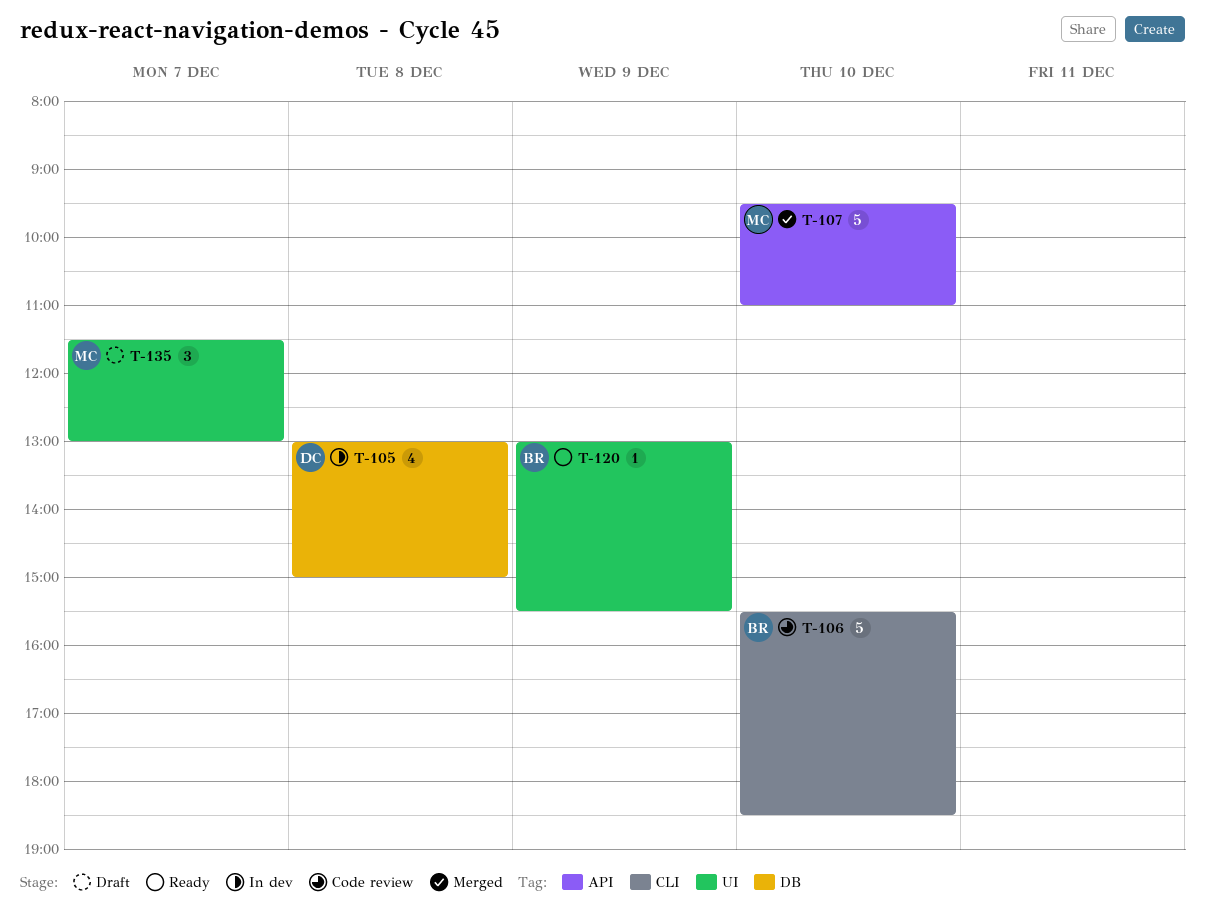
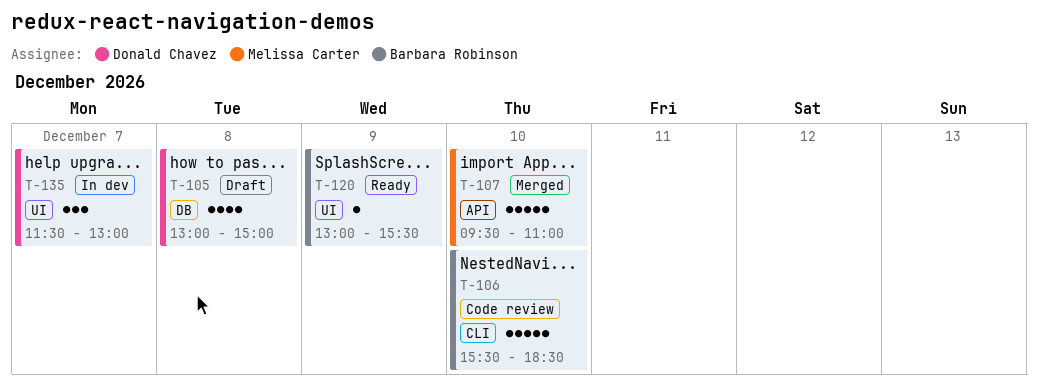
T-105, status: In dev -> Draft
T-135, status: Draft -> In dev
T-135, owner: Melissa Carter -> Donald Chavez

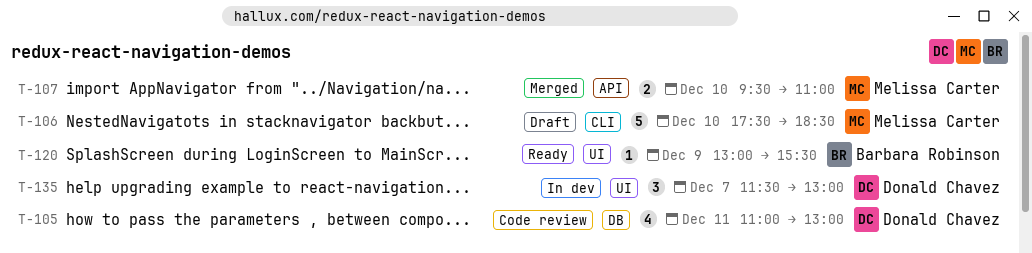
T-105, status: Draft -> Code review
T-105, day: Dec 8 -> Dec 11
T-105, begins: 13:00 -> 11:00
T-105, ends: 15:00 -> 13:00
T-106, status: Code review -> Draft
T-106, owner: Barbara Robinson -> Melissa Carter
T-106, begins: 15:30 -> 17:30
T-107, estimate: 5 -> 2

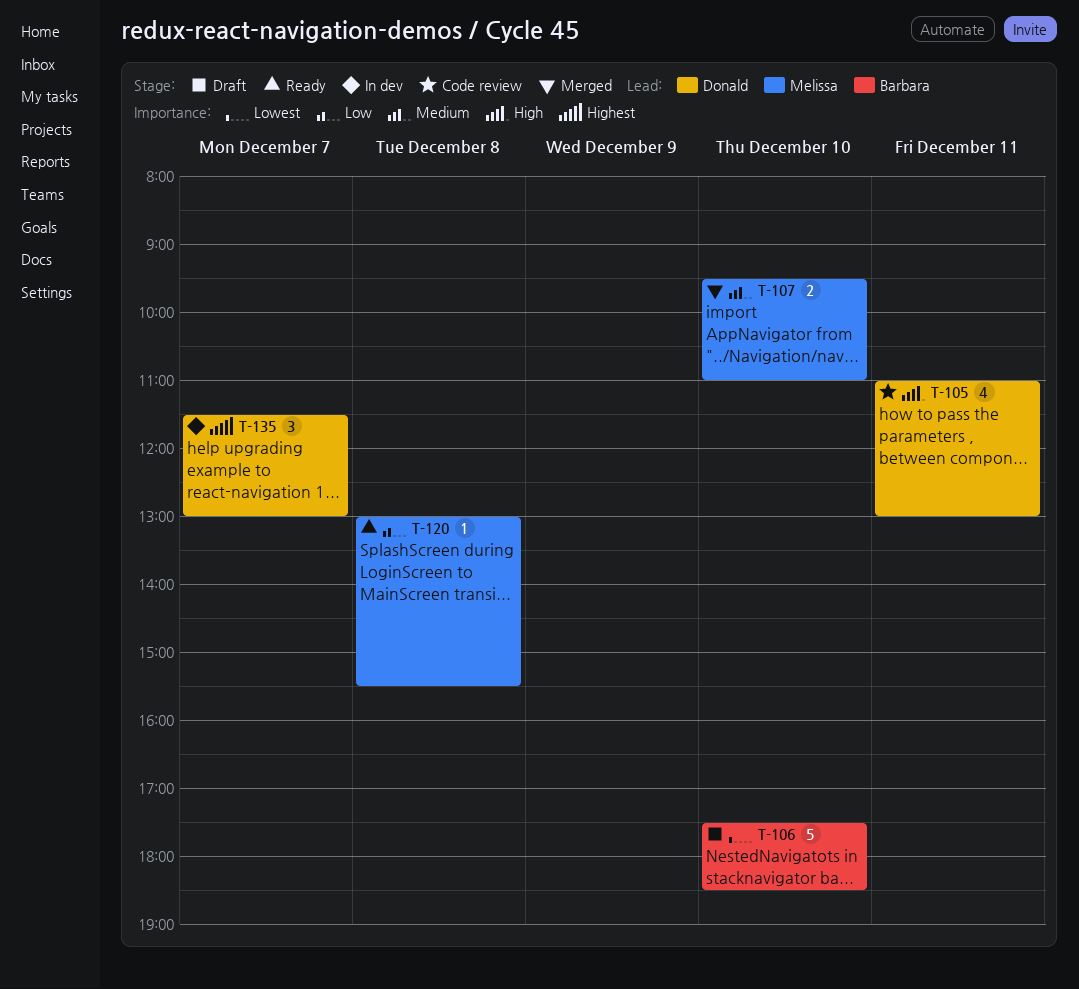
T-106, owner: Melissa Carter -> Barbara Robinson
T-120, owner: Barbara Robinson -> Melissa Carter
T-120, day: Dec 9 -> Dec 8

